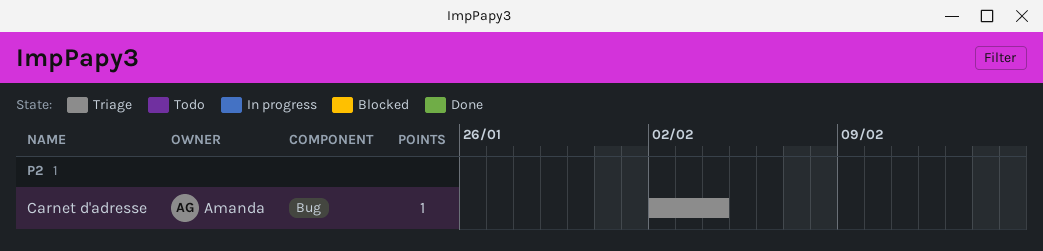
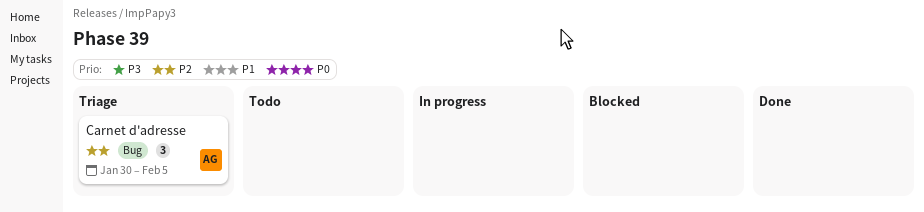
Carnet d'adresse, estimate: 1 -> 3
Carnet d'adresse, start: Feb 2 -> Jan 30
Carnet d'adresse, due: Feb 4 -> Feb 5

